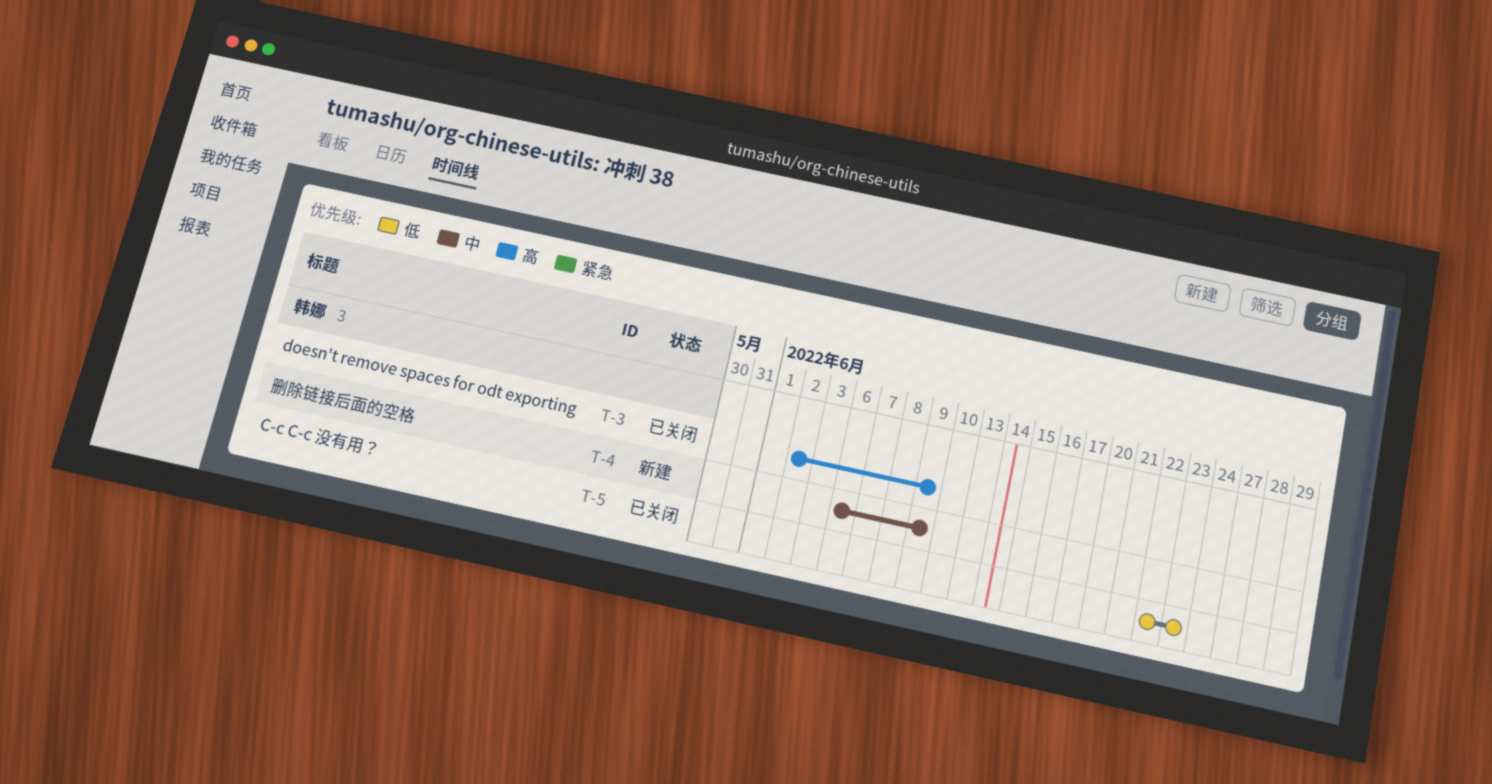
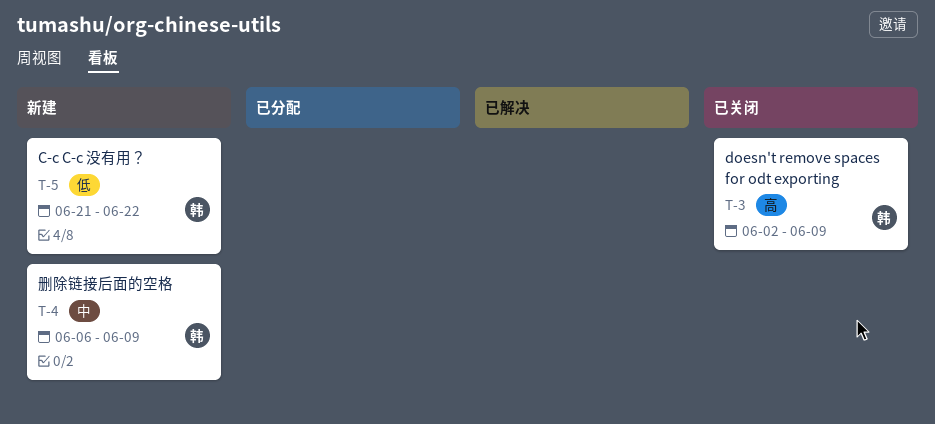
T-5, status: 已关闭 -> 新建
T-5, start: Jun 22 -> Jun 21
T-5, due: Jun 23 -> Jun 22

